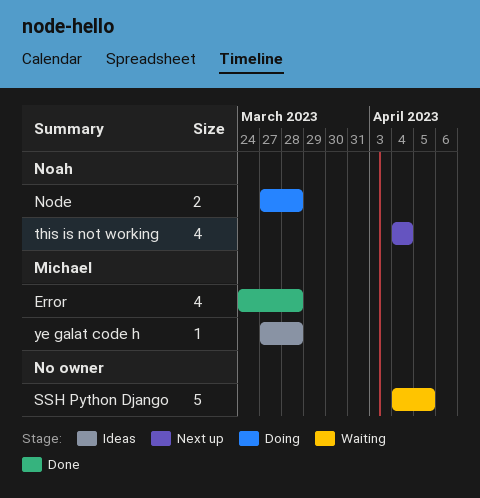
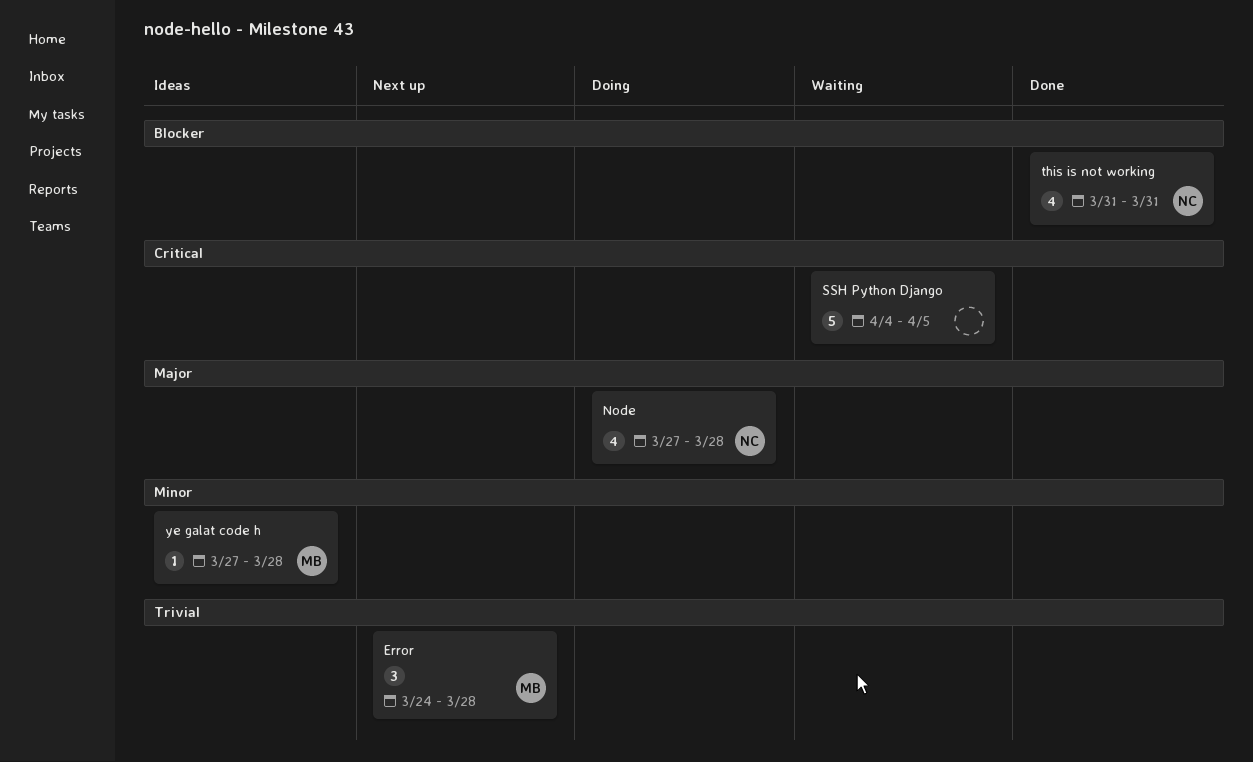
Error, status: Done -> Next up
Error, estimate: 4 -> 3
Node, estimate: 2 -> 4
this is not working, status: Next up -> Done
this is not working, start: Apr 4 -> Mar 31
this is not working, due: Apr 4 -> Mar 31

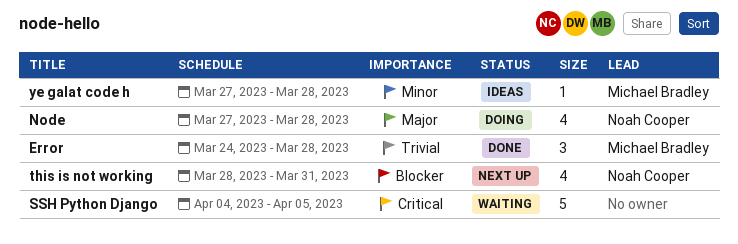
Error, status: Next up -> Done
this is not working, status: Done -> Next up
this is not working, start: Mar 31 -> Mar 28

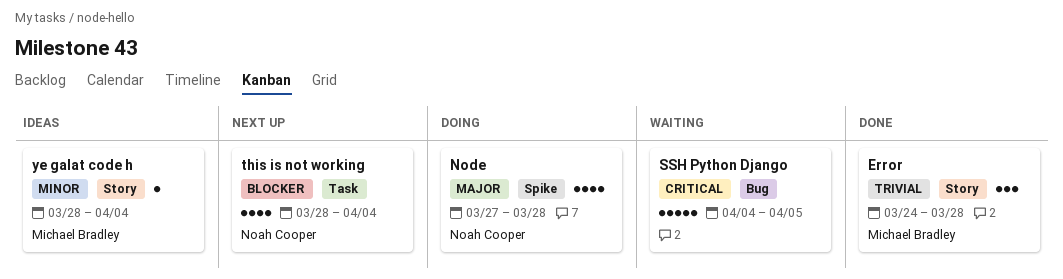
this is not working, due: Mar 31 -> Apr 4
ye galat code h, start: Mar 27 -> Mar 28
ye galat code h, due: Mar 28 -> Apr 4

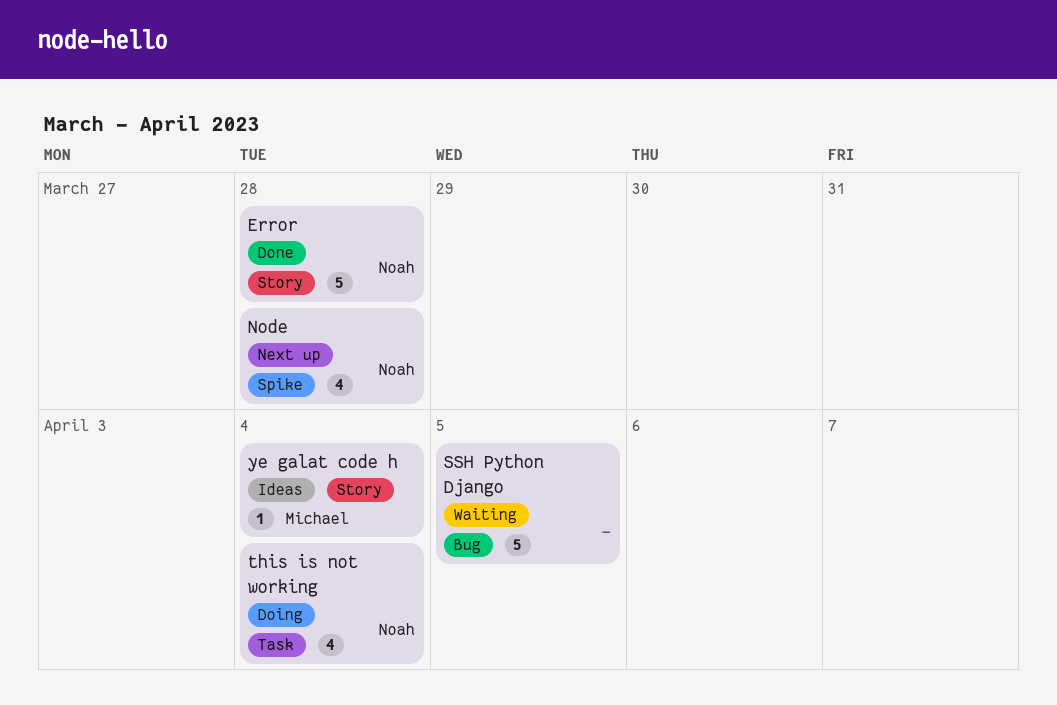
Error, owner: Michael Bradley -> Noah Cooper
Error, estimate: 3 -> 5
Node, status: Doing -> Next up
this is not working, status: Next up -> Doing

